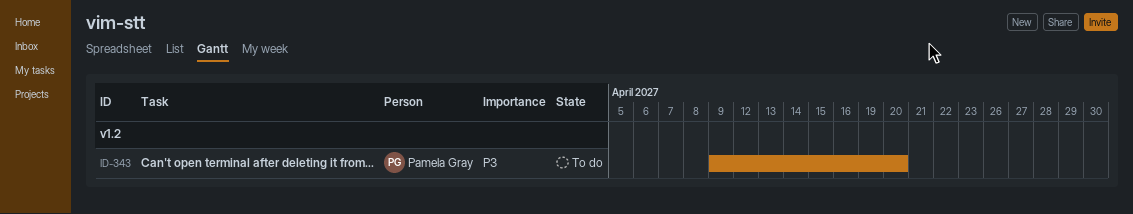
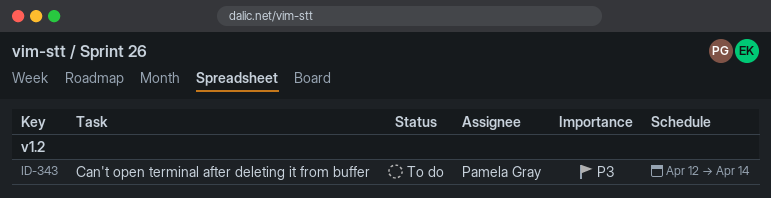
ID-343, start: Apr 9 -> Apr 12
ID-343, due: Apr 20 -> Apr 14

